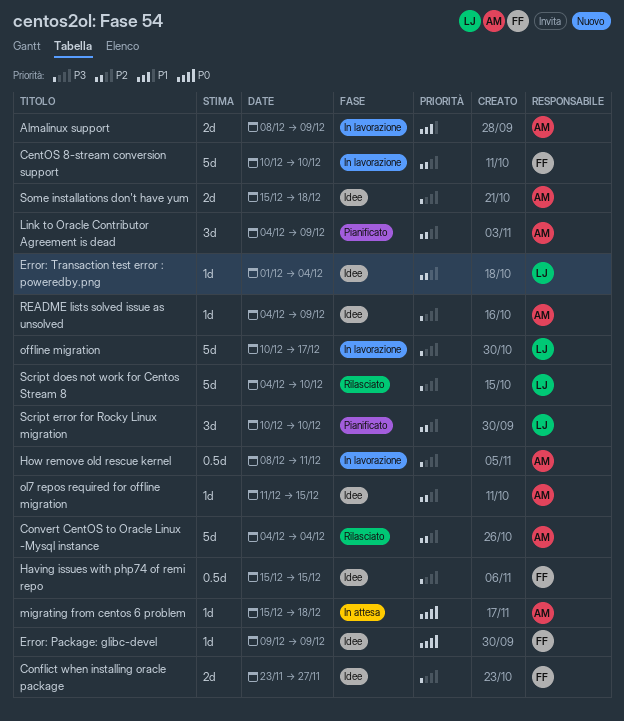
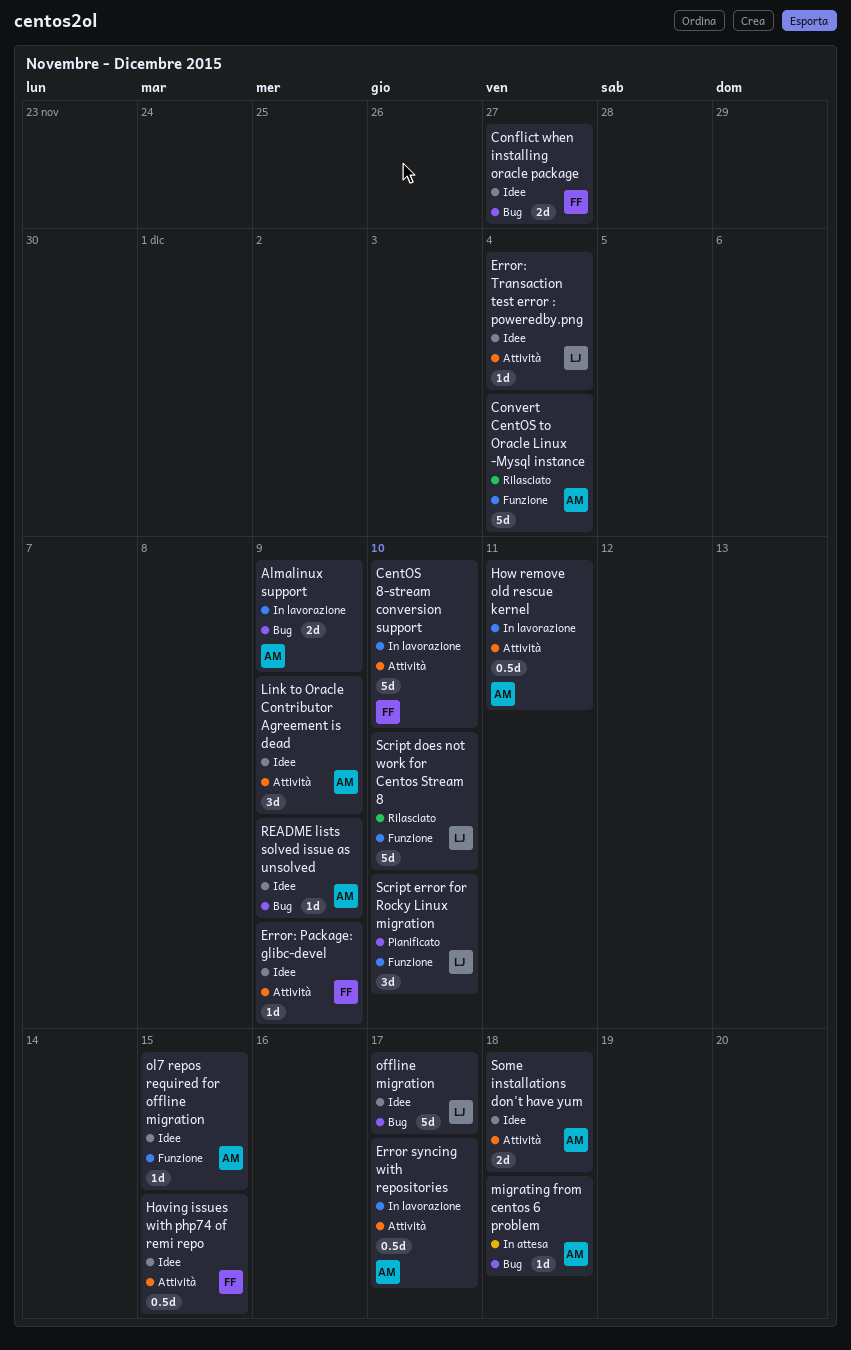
Error syncing with repositories: none -> present
Link to Oracle Contributor Agreement is dead, status: Pianificato -> Idee
offline migration, status: In lavorazione -> Idee

